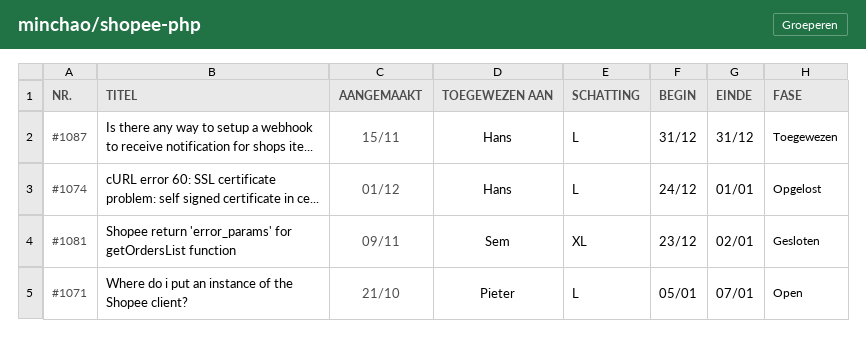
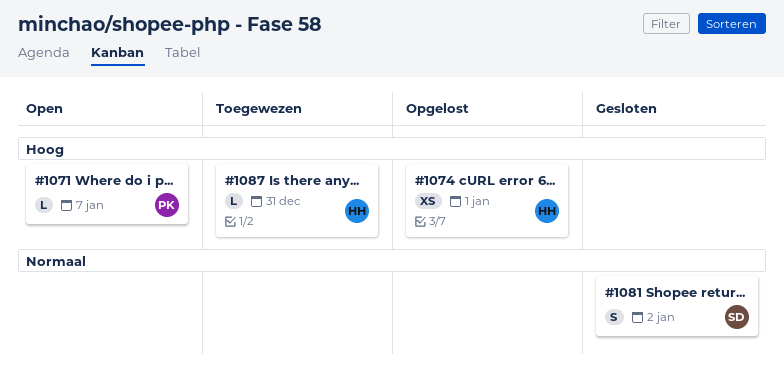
#1074, estimate: L -> XS
#1081, estimate: XL -> S

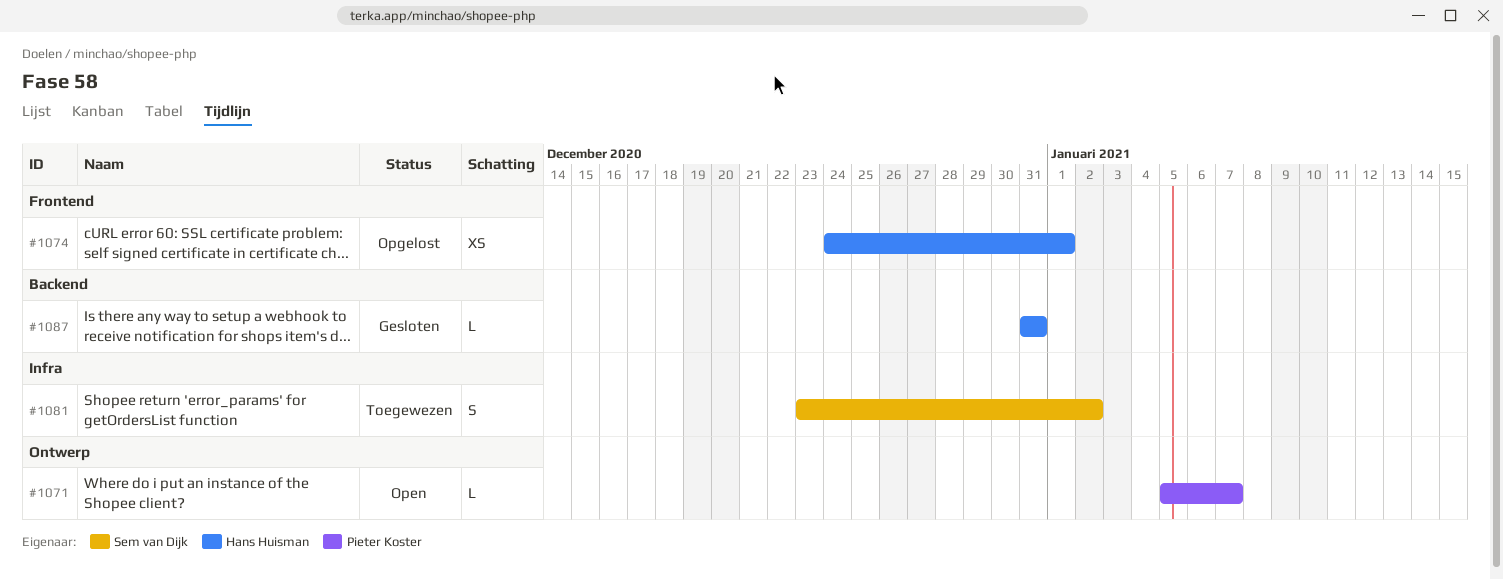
#1081, status: Gesloten -> Toegewezen
#1087, status: Toegewezen -> Gesloten

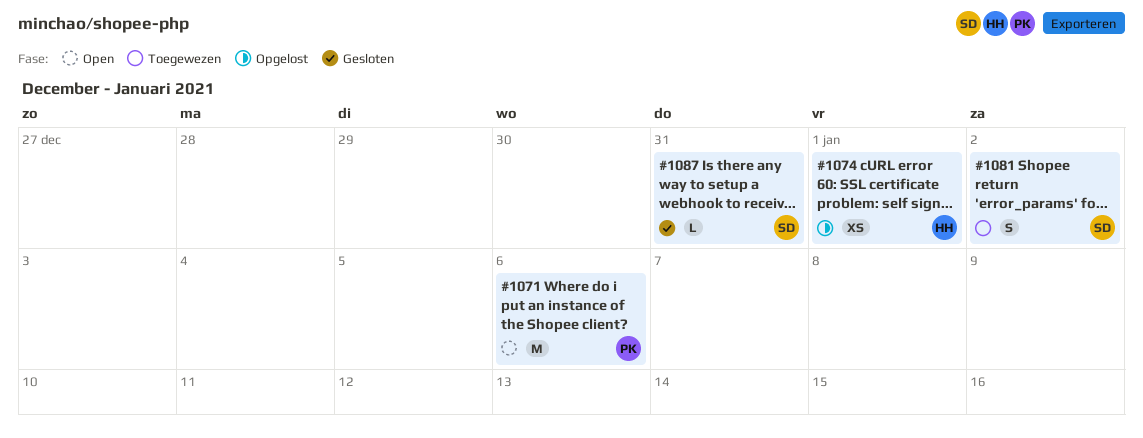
#1071, estimate: L -> M
#1071, due: Jan 7 -> Jan 6
#1087, owner: Hans Huisman -> Sem van Dijk

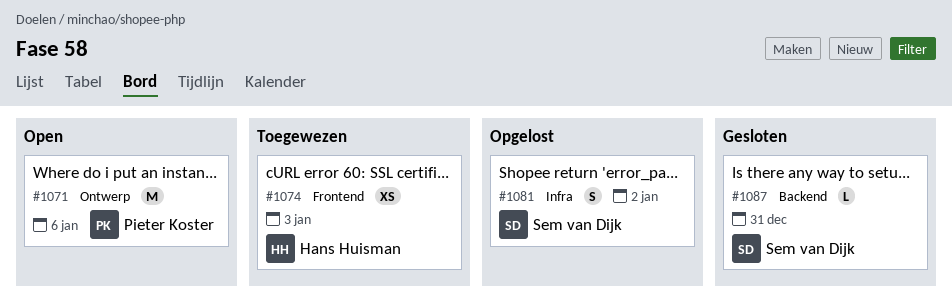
#1074, status: Opgelost -> Toegewezen
#1074, due: Jan 1 -> Jan 3
#1081, status: Toegewezen -> Opgelost

